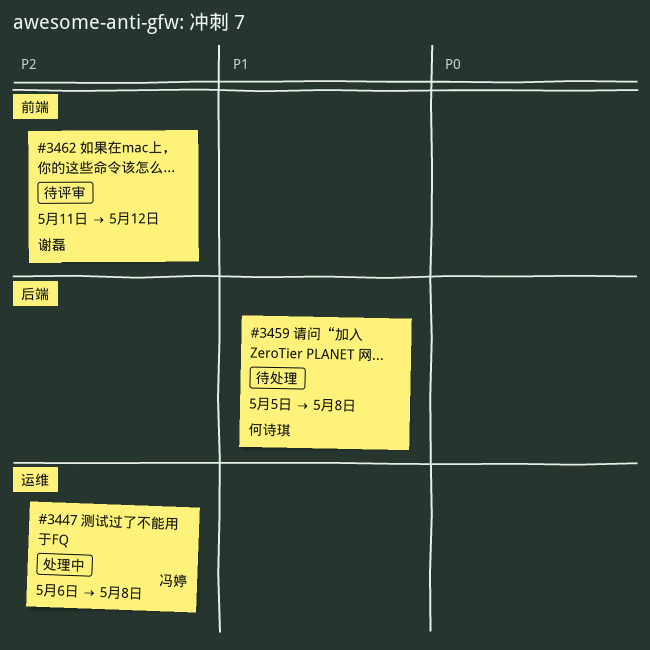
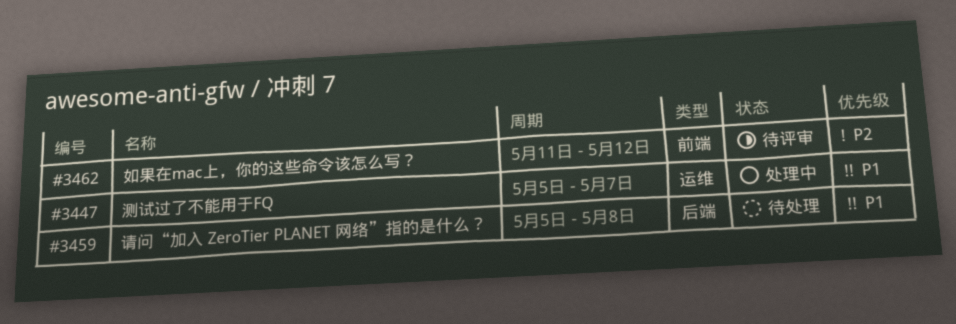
#3447, priority: P2 -> P1
#3447, start: May 6 -> May 5
#3447, due: May 8 -> May 7

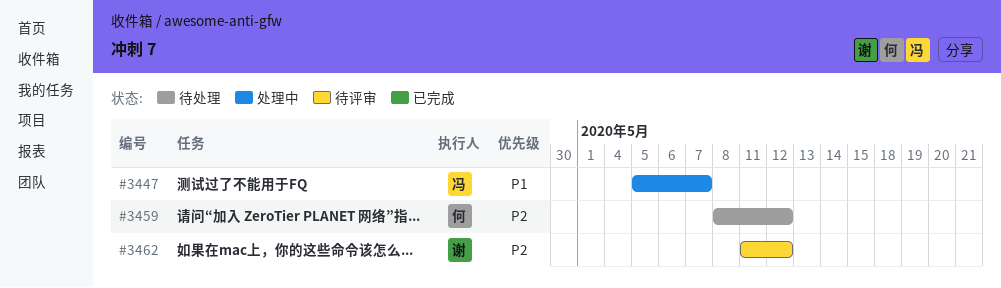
#3459, priority: P1 -> P2
#3459, start: May 5 -> May 8
#3459, due: May 8 -> May 12

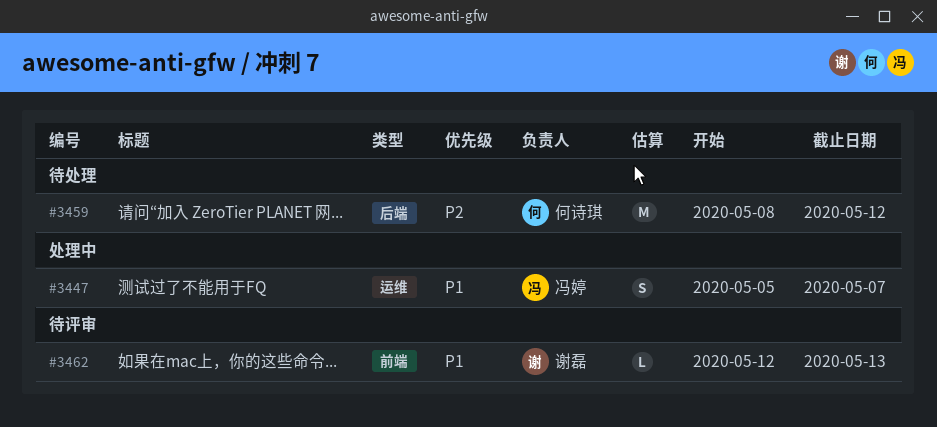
#3462, priority: P2 -> P1
#3462, start: May 11 -> May 12
#3462, due: May 12 -> May 13

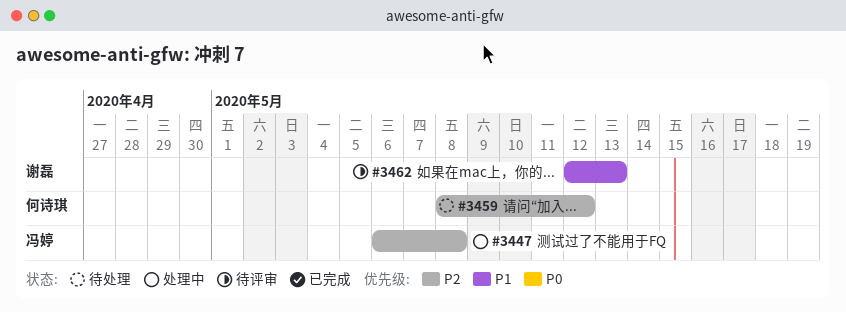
#3447, priority: P1 -> P2
#3447, start: May 5 -> May 6
#3447, due: May 7 -> May 8

